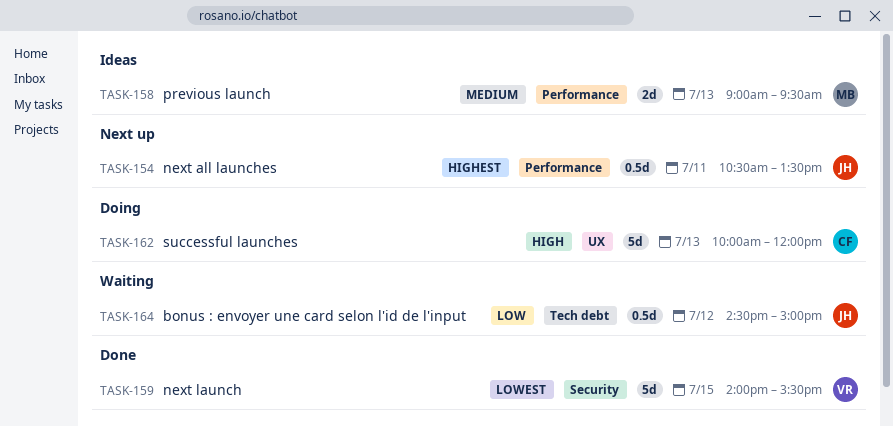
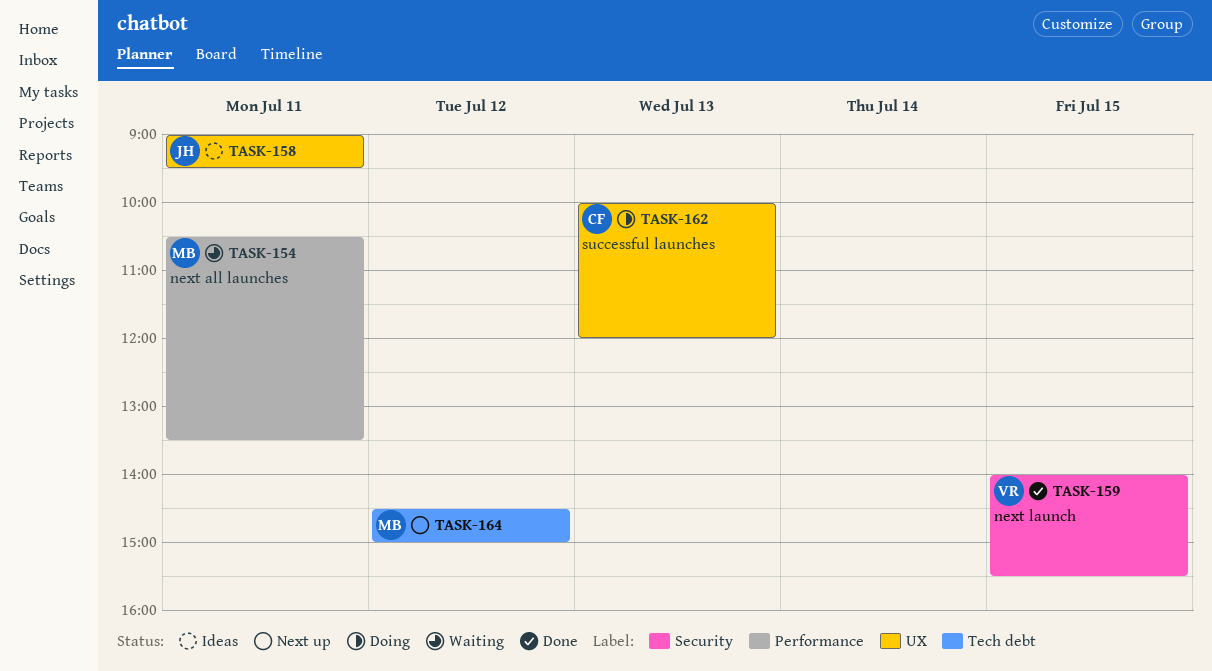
TASK-154, status: Next up -> Waiting
TASK-154, owner: JH -> MB
TASK-158, owner: MB -> JH
TASK-158, label: Performance -> UX
TASK-158, day: Jul 13 -> Jul 11
TASK-164, status: Waiting -> Next up
TASK-164, owner: JH -> MB

